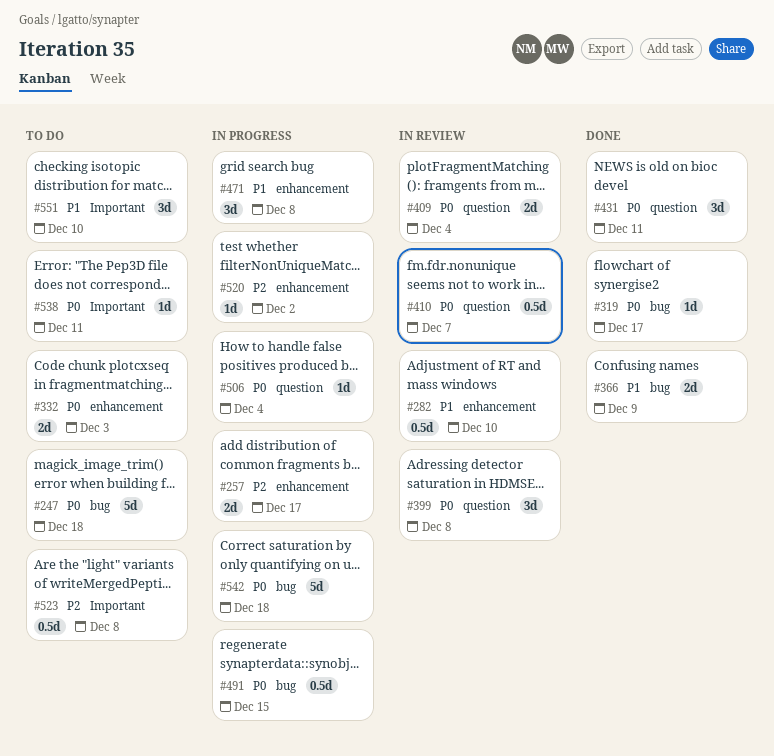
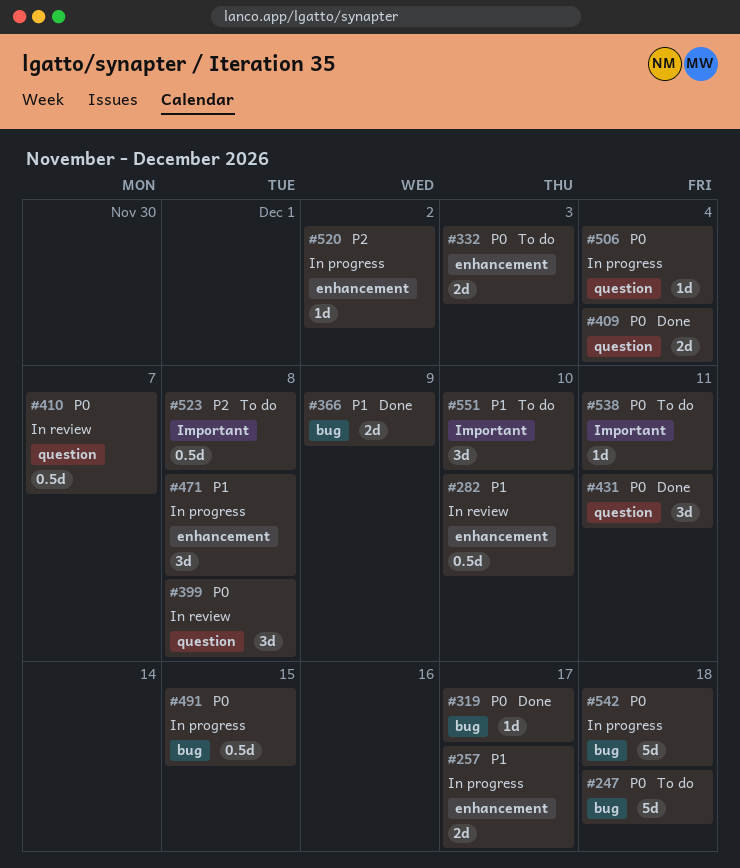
#257, priority: P2 -> P1
#409, status: In review -> Done

